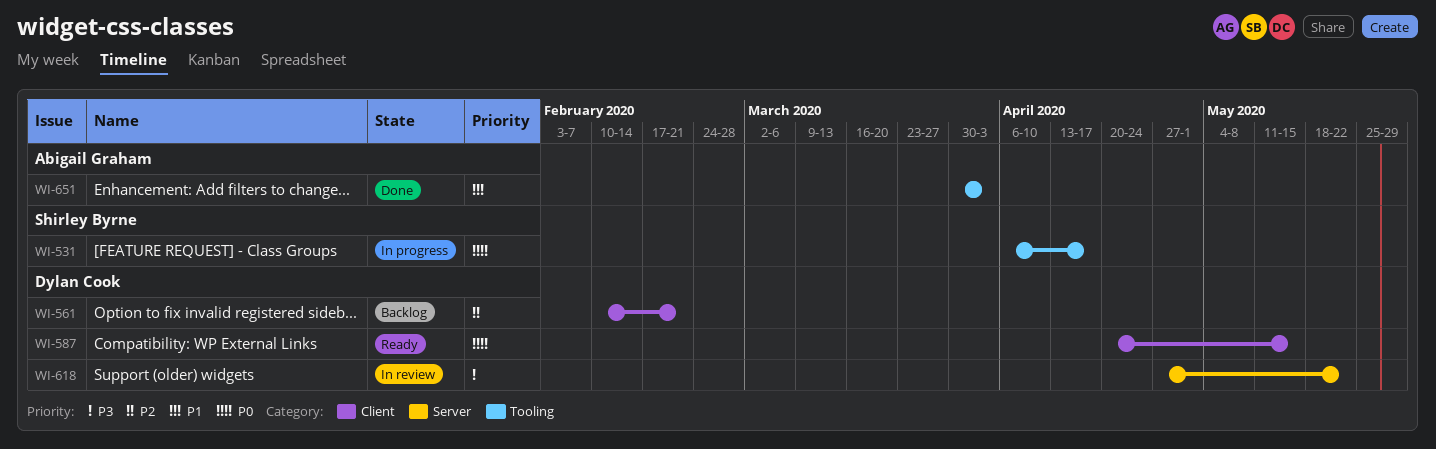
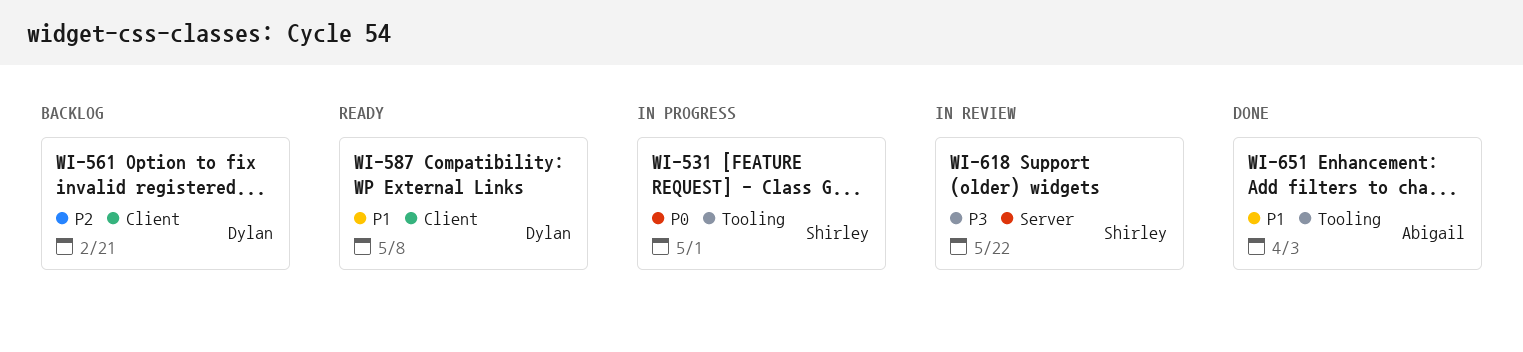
WI-531, due: Apr 17 -> May 1
WI-587, priority: P0 -> P1
WI-587, due: May 15 -> May 8
WI-618, owner: Dylan Cook -> Shirley Byrne

